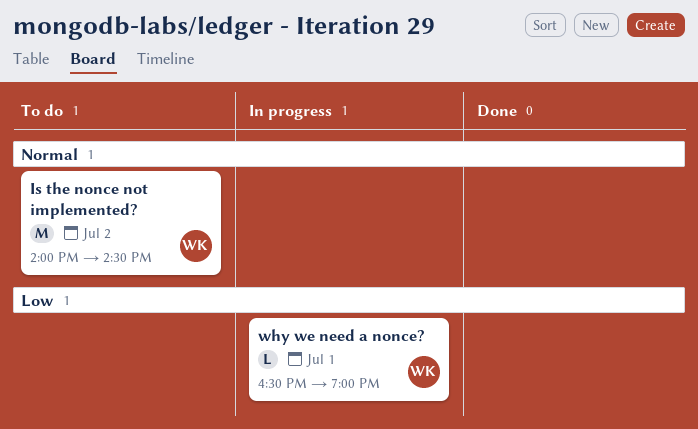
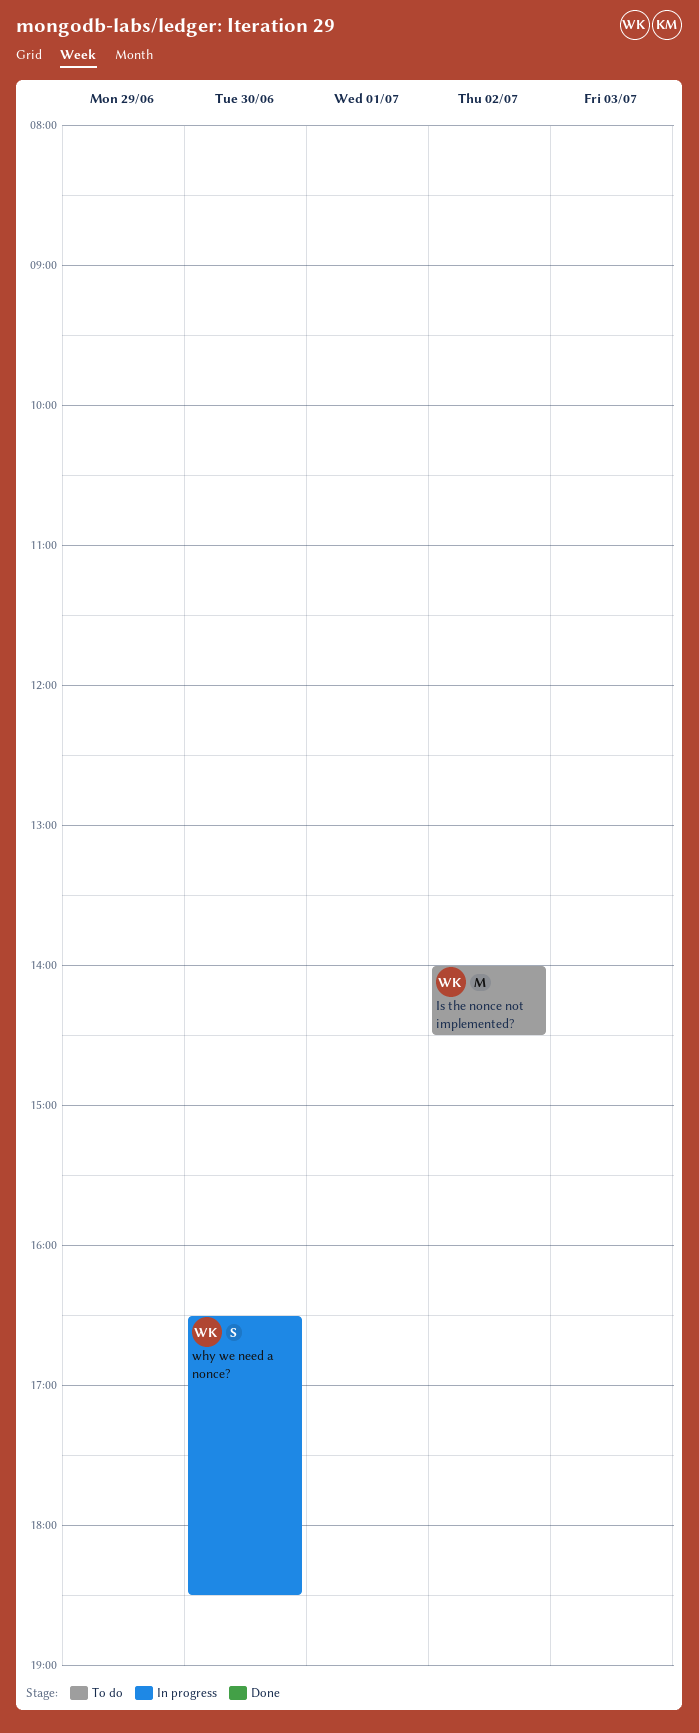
why we need a nonce?, estimate: L -> S
why we need a nonce?, day: Jul 1 -> Jun 30
why we need a nonce?, ends: 19:00 -> 18:30

